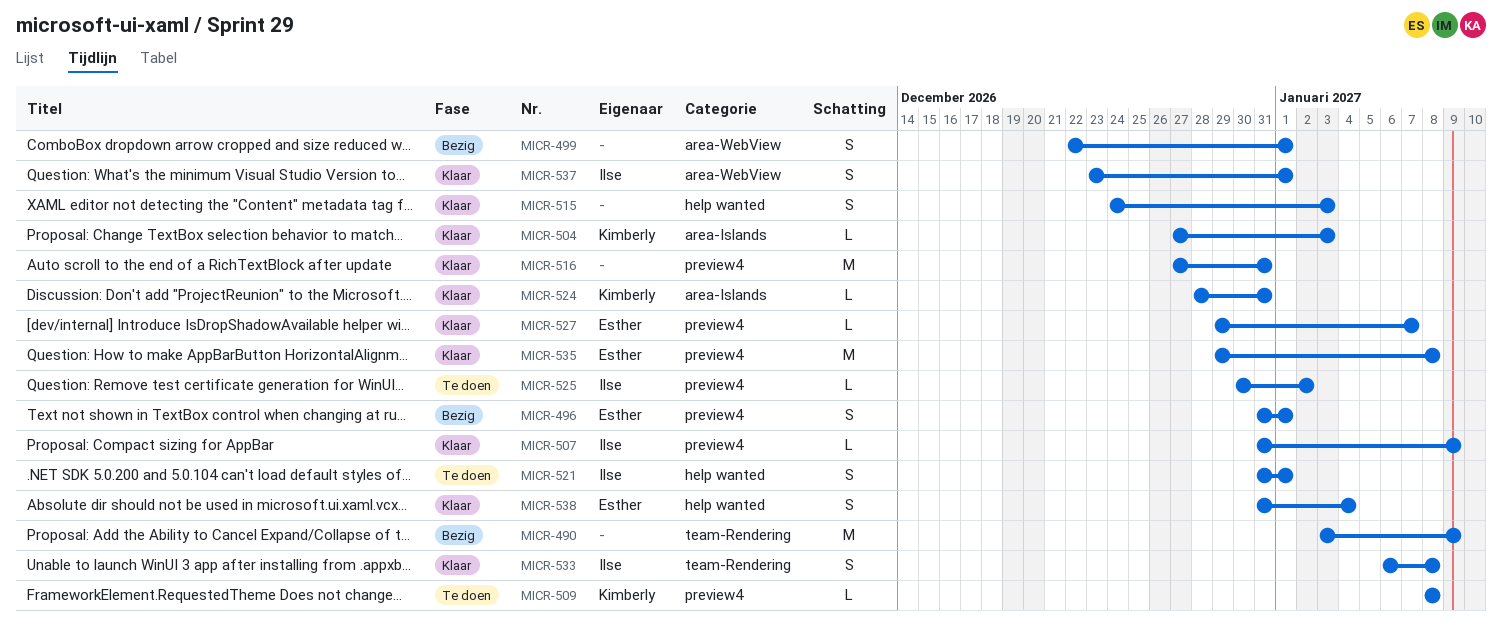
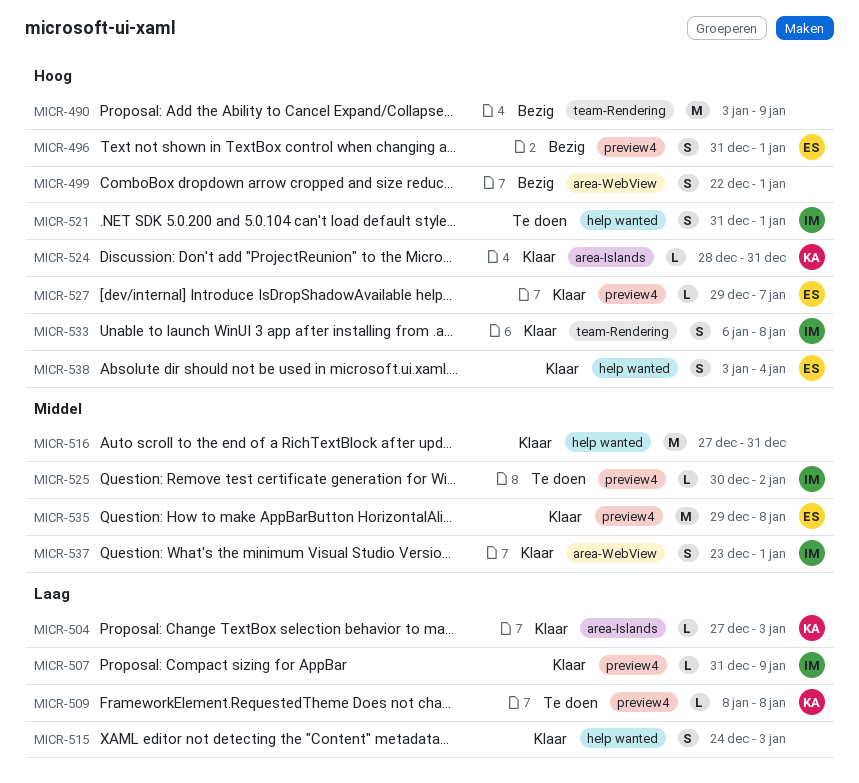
MICR-516, label: preview4 -> help wanted
MICR-538, start: Dec 31 -> Jan 3

